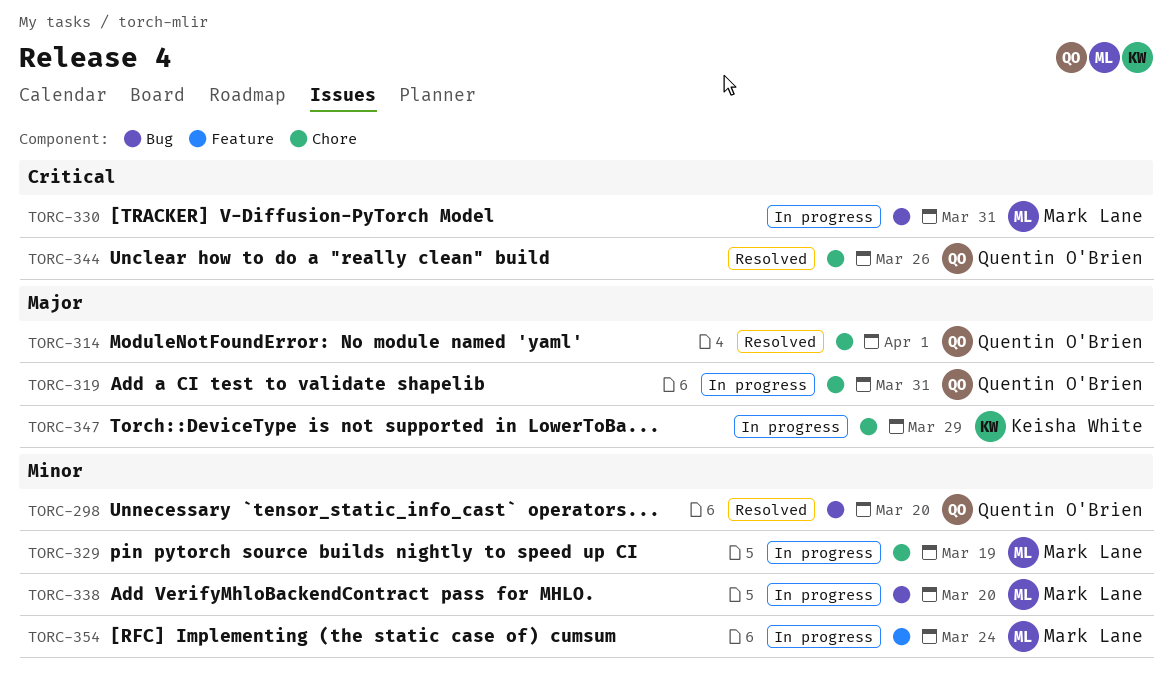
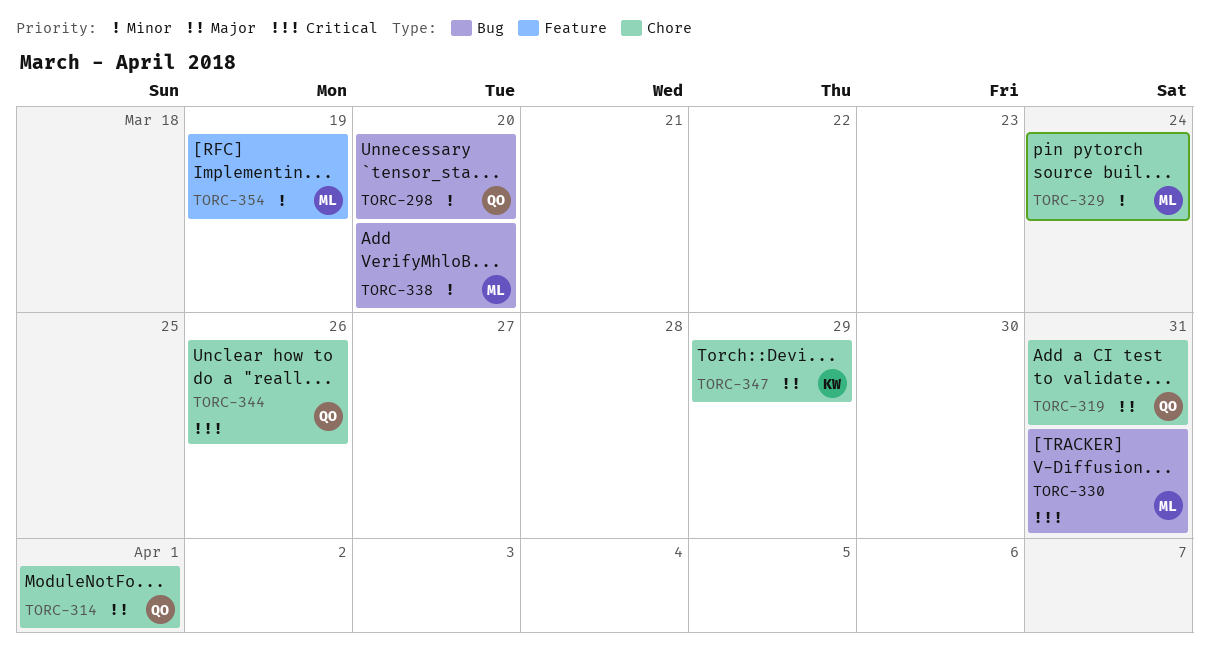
TORC-329, due: Mar 19 -> Mar 24
TORC-354, due: Mar 24 -> Mar 19

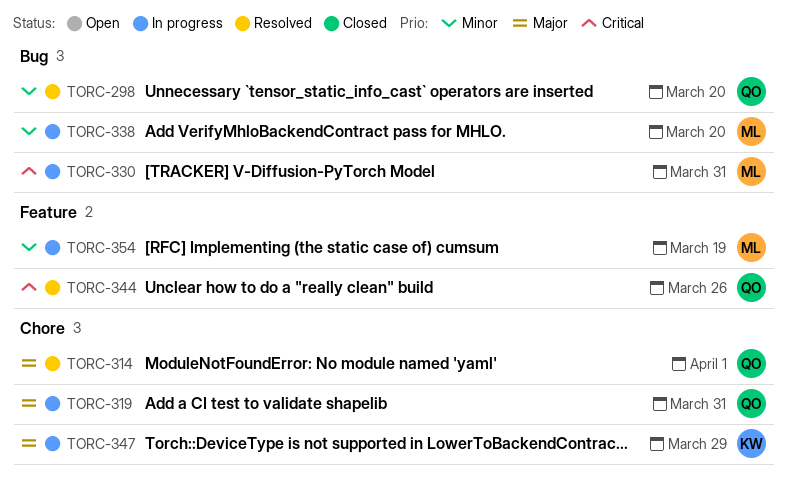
TORC-329: present -> none
TORC-344, label: Chore -> Feature

